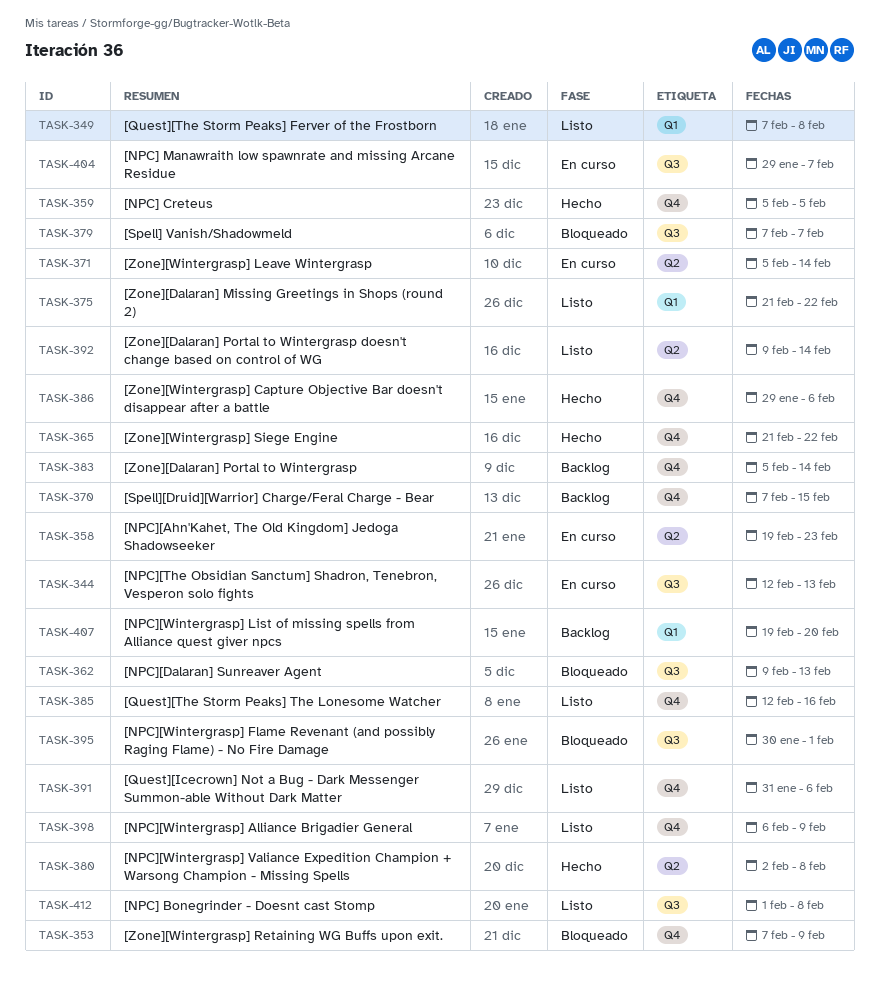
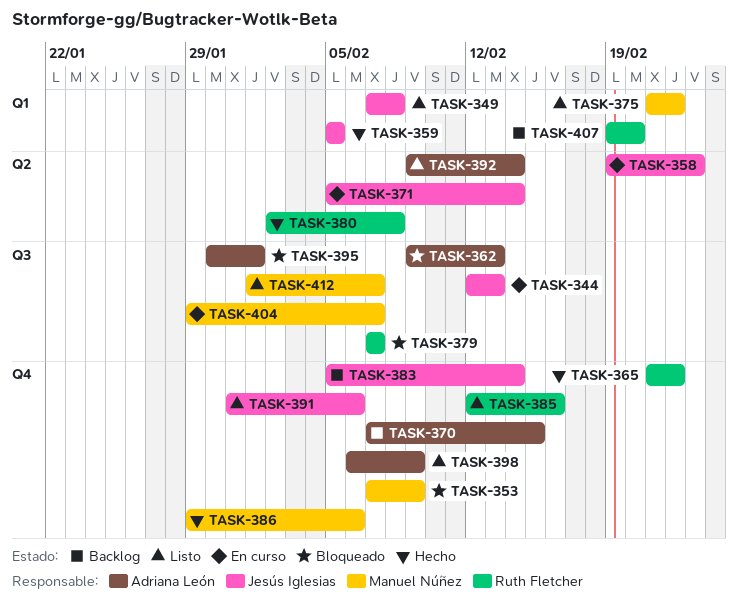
TASK-359, label: Q4 -> Q1
TASK-412, due: Feb 8 -> Feb 7

